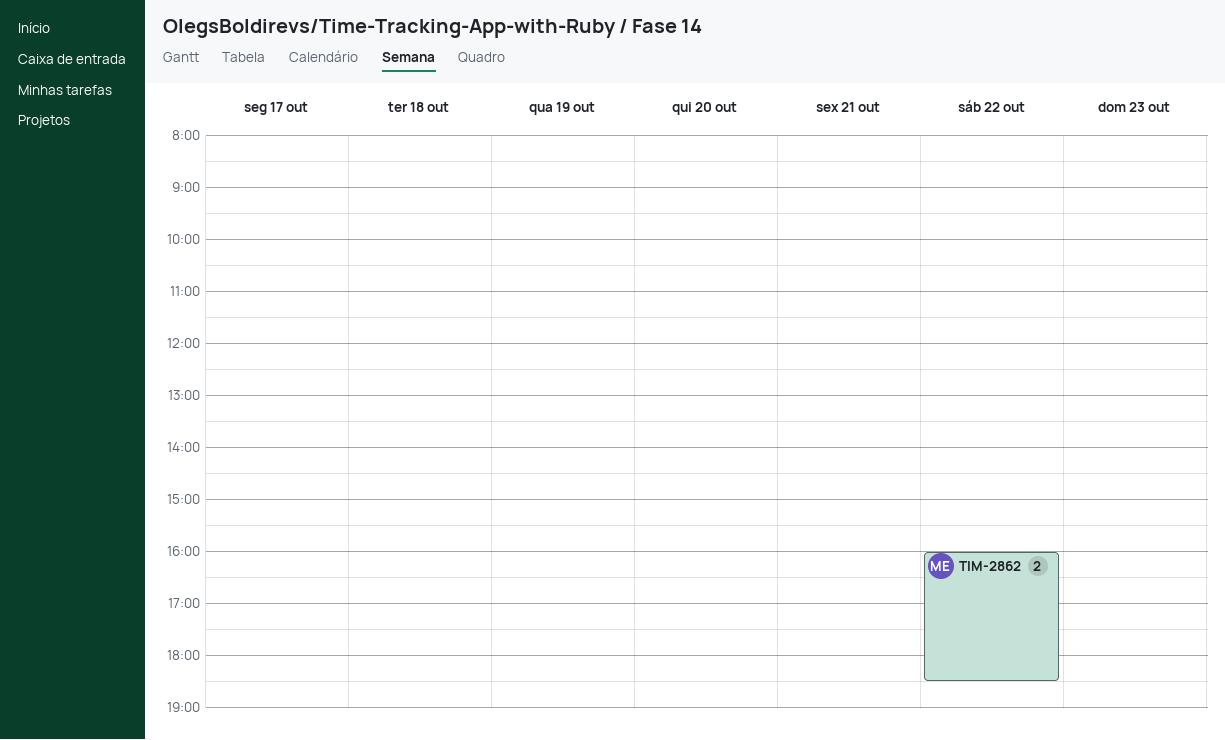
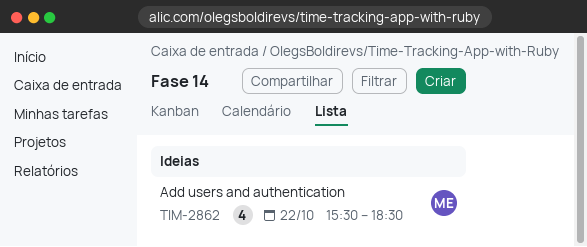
TIM-2862, estimate: 2 -> 4
TIM-2862, begins: 16:00 -> 15:30

